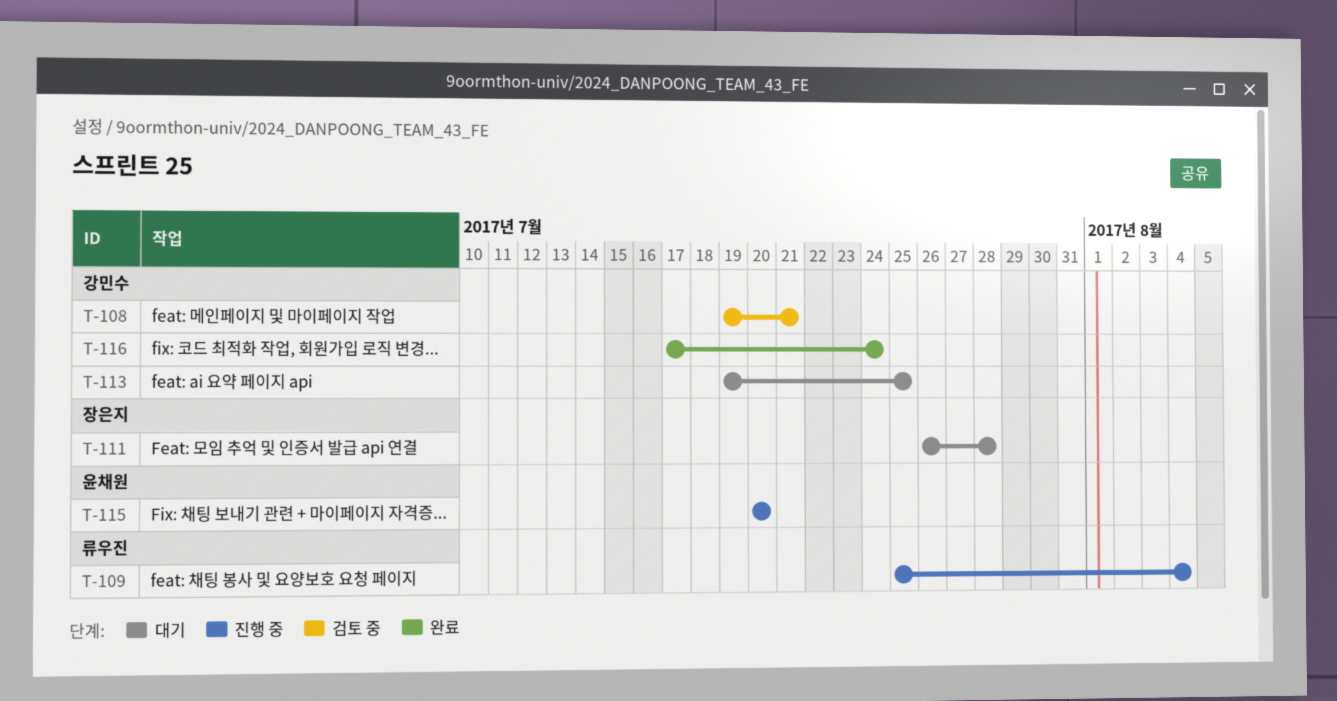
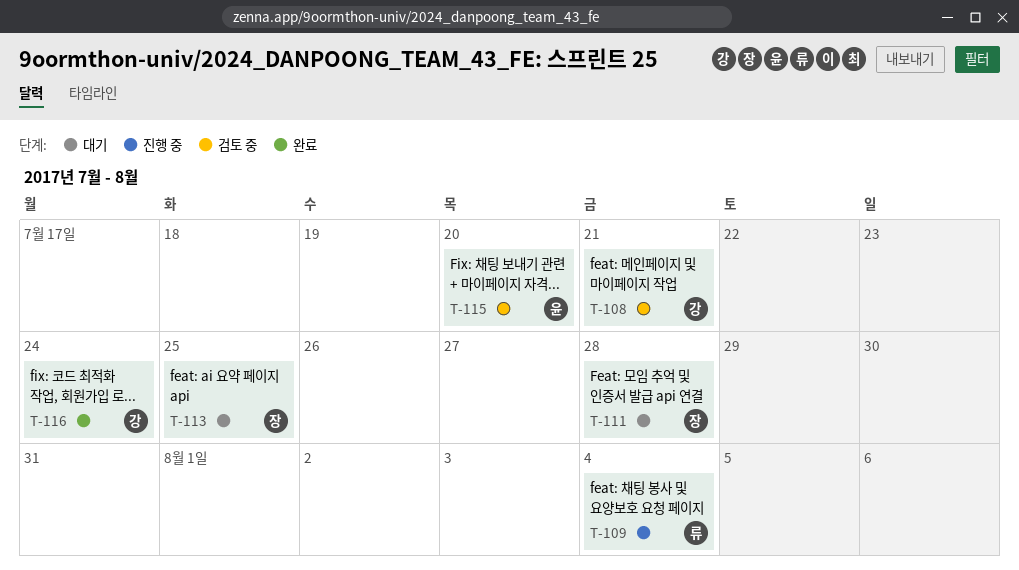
T-113, owner: 강민수 -> 장은지
T-115, status: 진행 중 -> 검토 중

